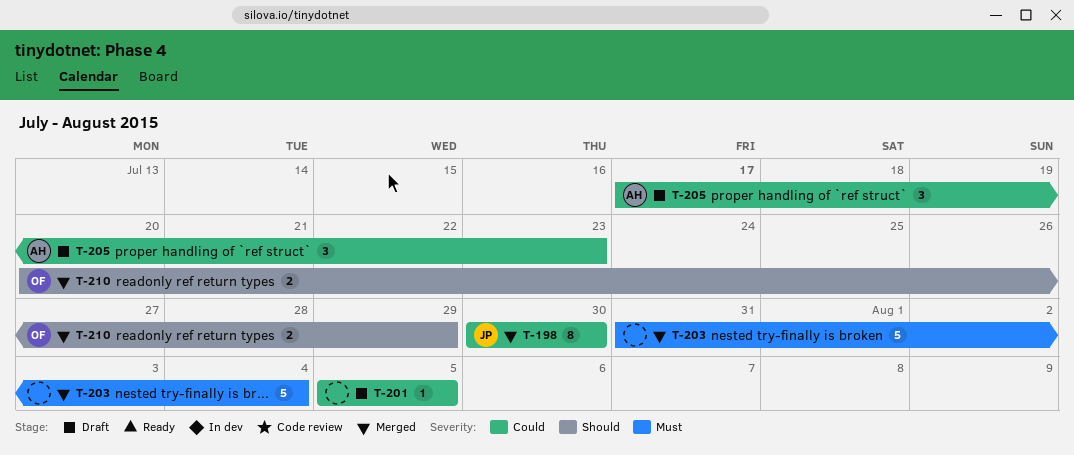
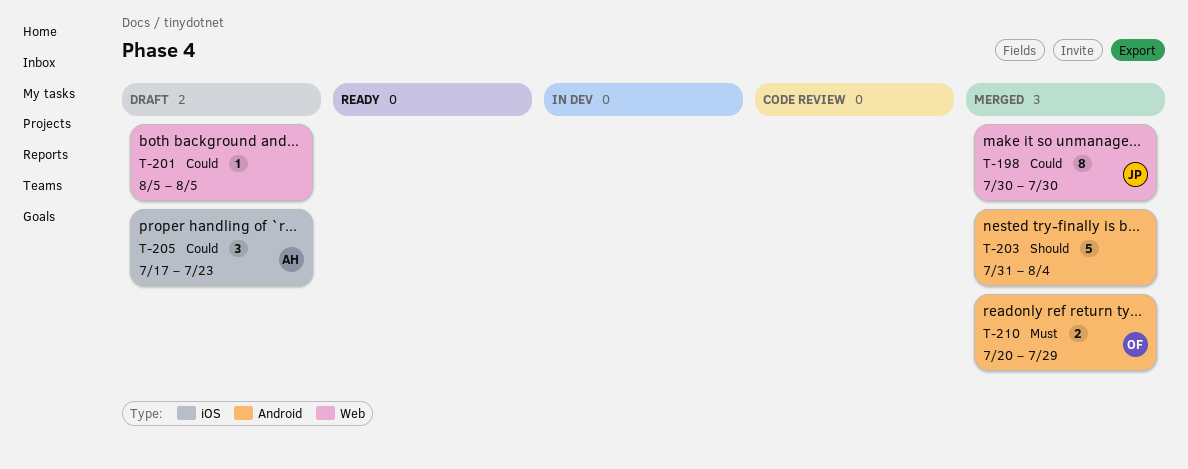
T-203, priority: Must -> Should
T-210, priority: Should -> Must

